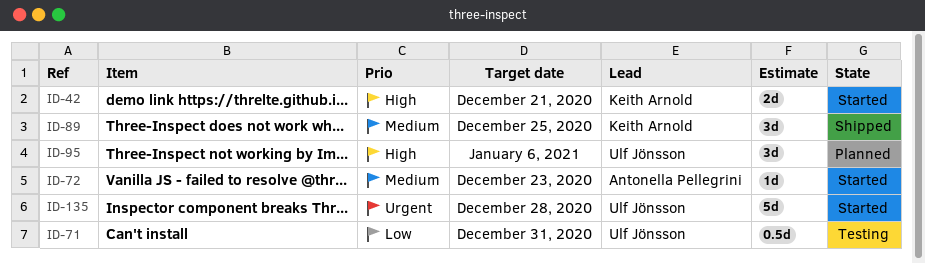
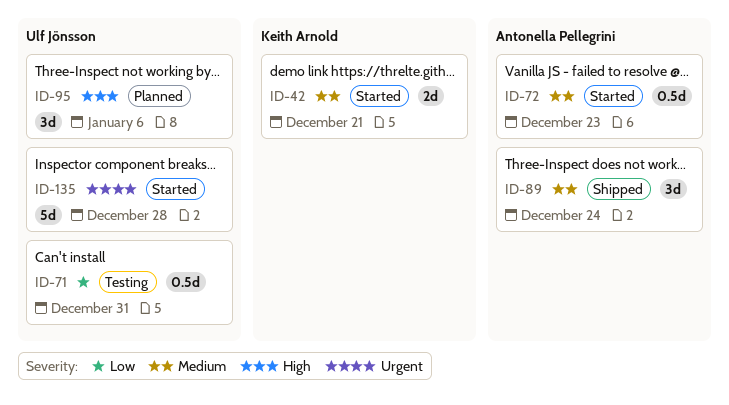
ID-42, priority: High -> Medium
ID-72, estimate: 1d -> 0.5d
ID-89, owner: Keith Arnold -> Antonella Pellegrini
ID-89, due: Dec 25 -> Dec 24

